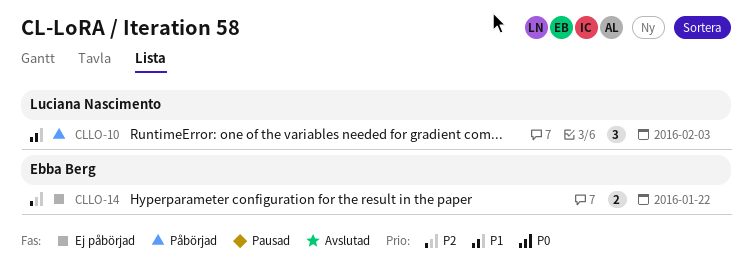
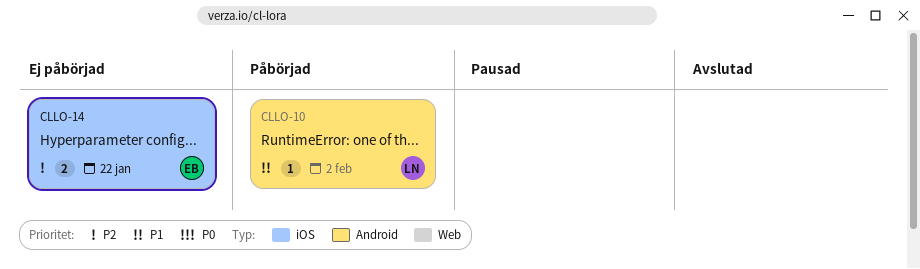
CLLO-10, estimate: 3 -> 1
CLLO-10, due: Feb 3 -> Feb 2

